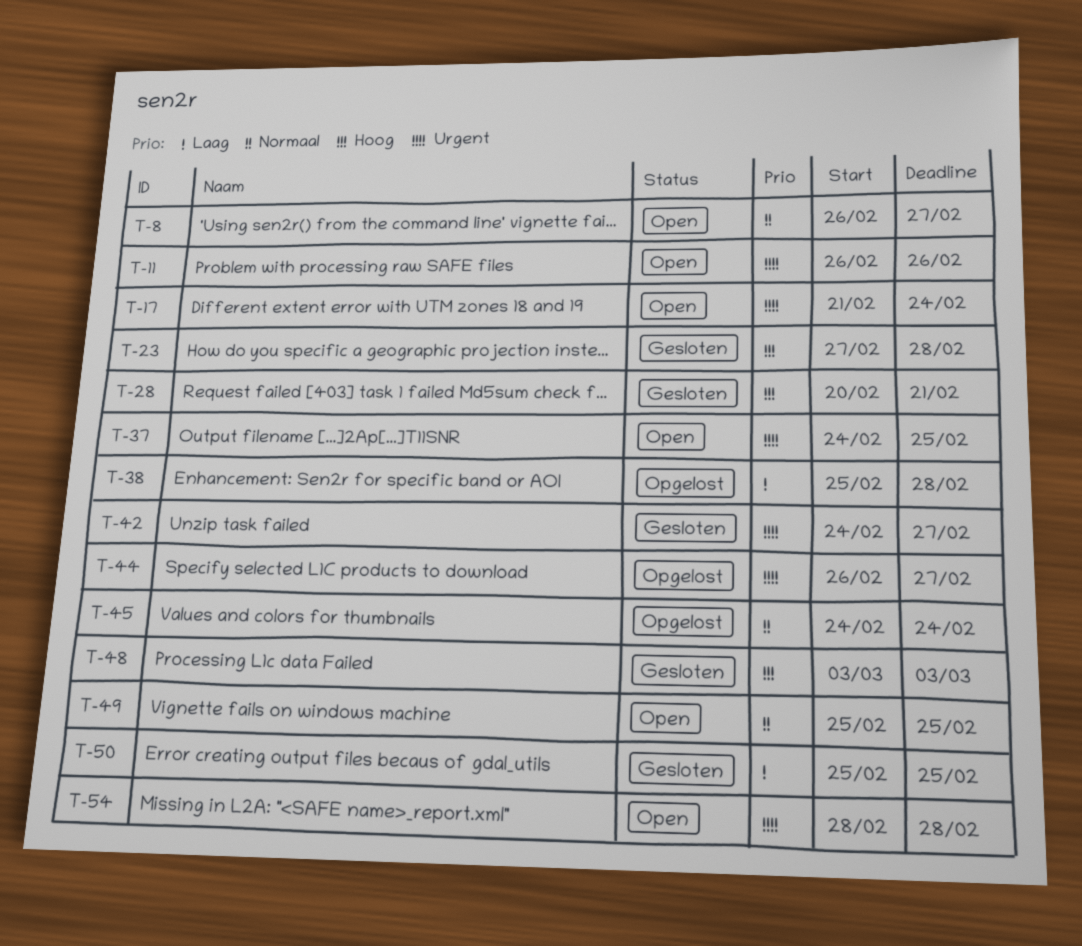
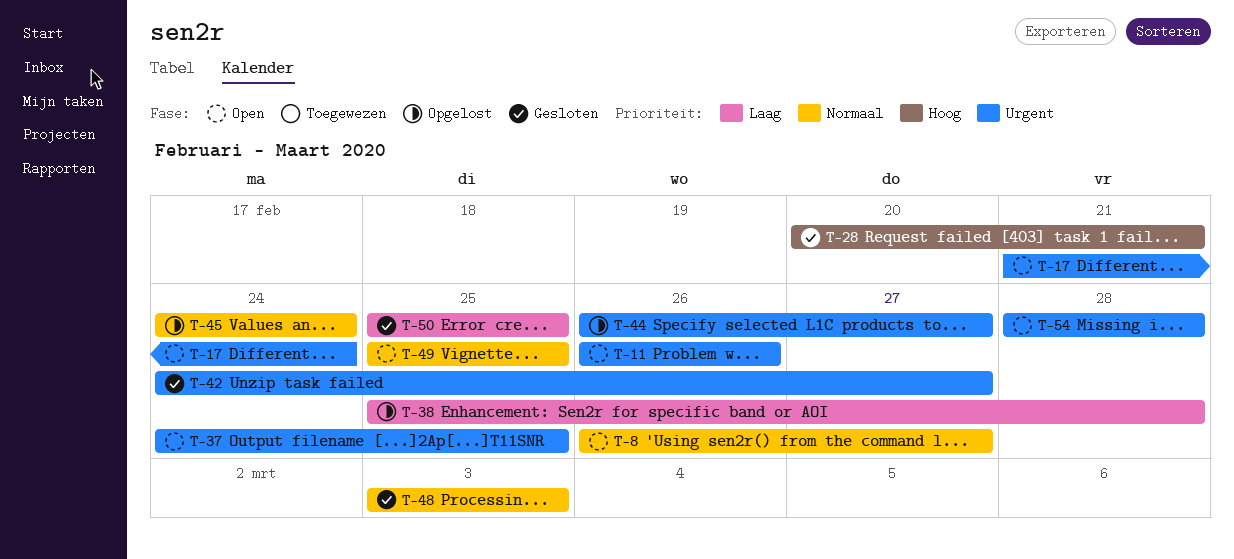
T-23: present -> none
T-48, priority: Hoog -> Normaal

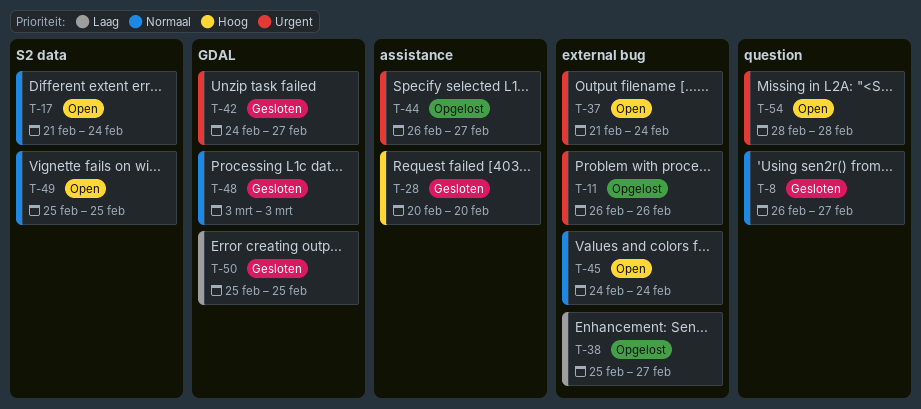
T-8, status: Open -> Gesloten
T-11, status: Open -> Opgelost
T-17, priority: Urgent -> Normaal
T-28, due: Feb 21 -> Feb 20
T-37, start: Feb 24 -> Feb 21
T-37, due: Feb 25 -> Feb 24
T-38, due: Feb 28 -> Feb 27
T-45, status: Opgelost -> Open

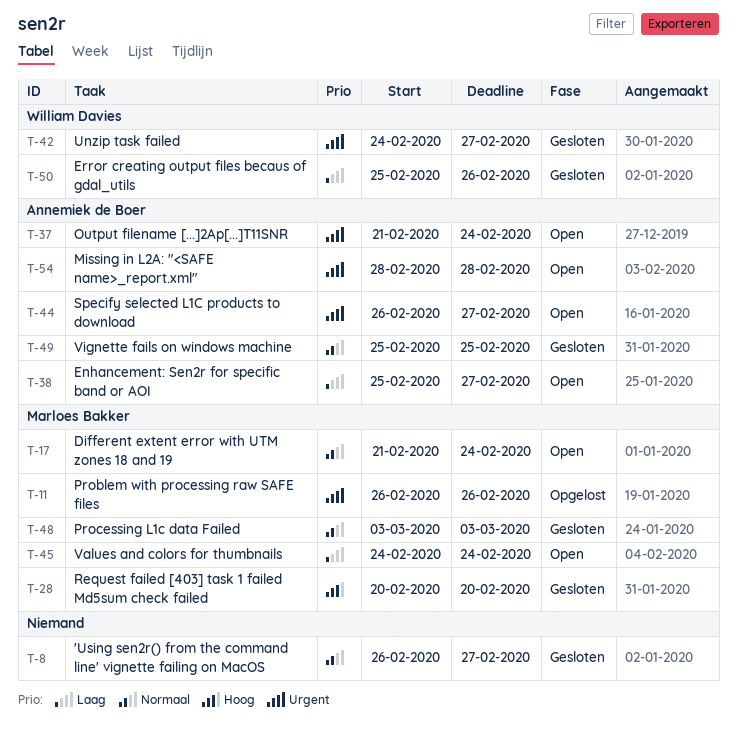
T-38, status: Opgelost -> Open
T-44, status: Opgelost -> Open
T-45, priority: Normaal -> Laag
T-49, status: Open -> Gesloten
T-50, due: Feb 25 -> Feb 26

